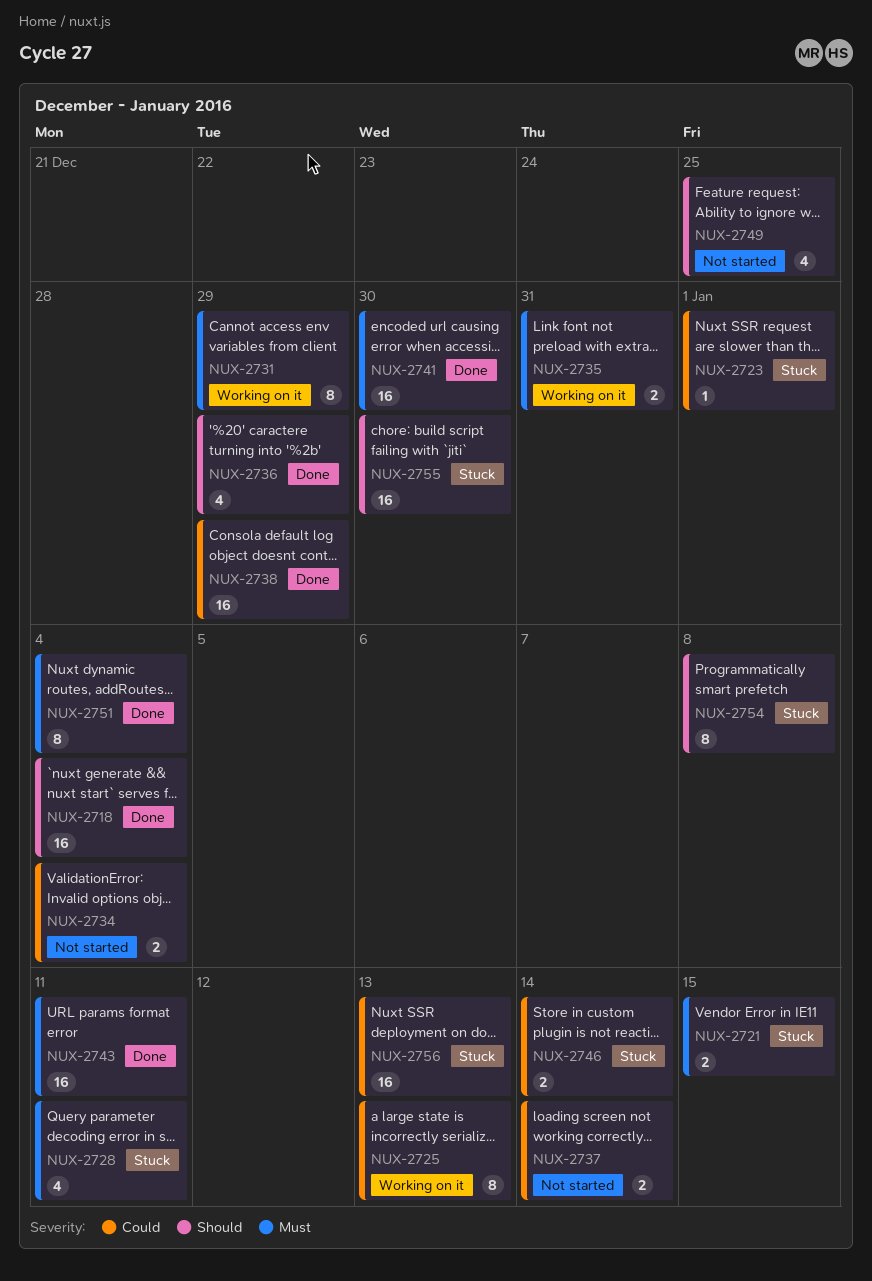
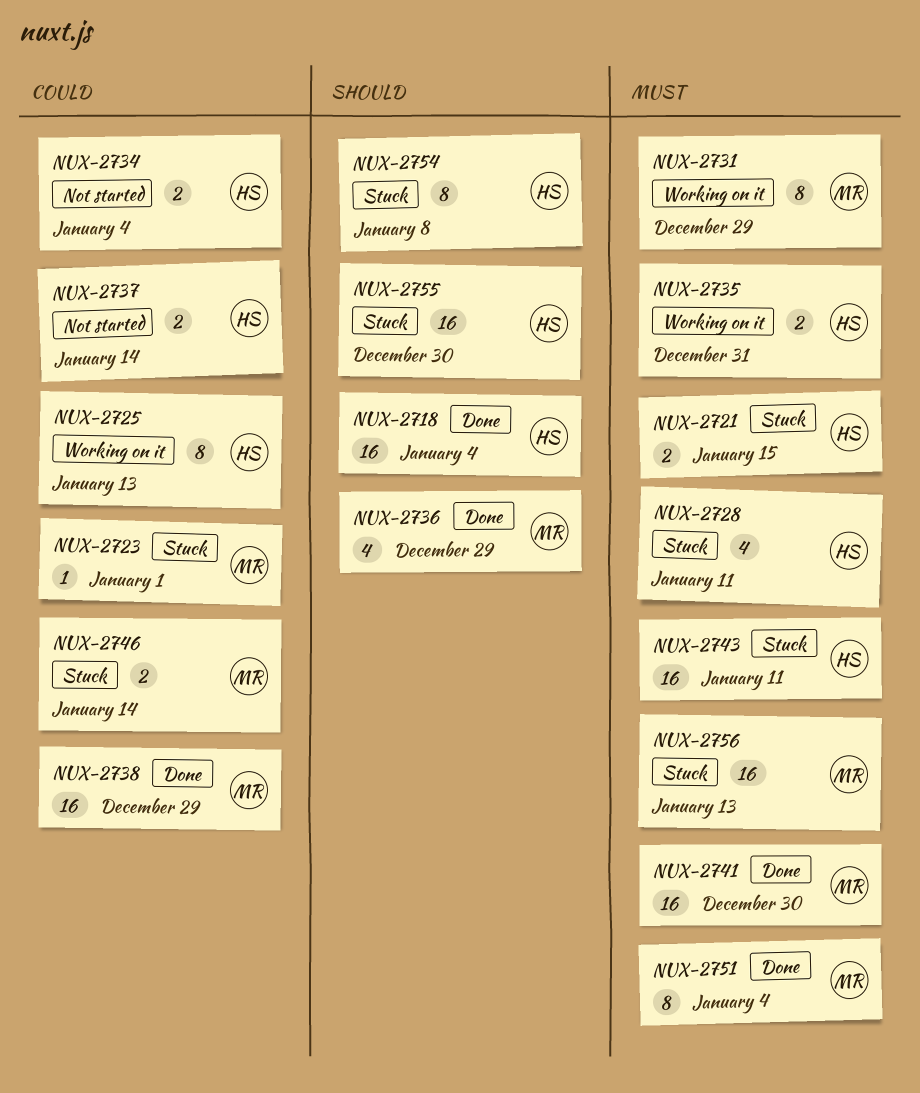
NUX-2743, status: Done -> Stuck
NUX-2749: present -> none
NUX-2756, priority: Could -> Must

